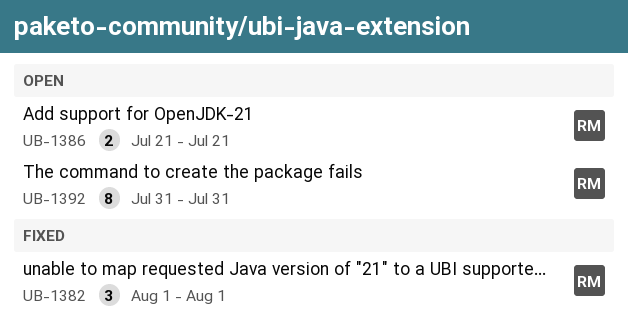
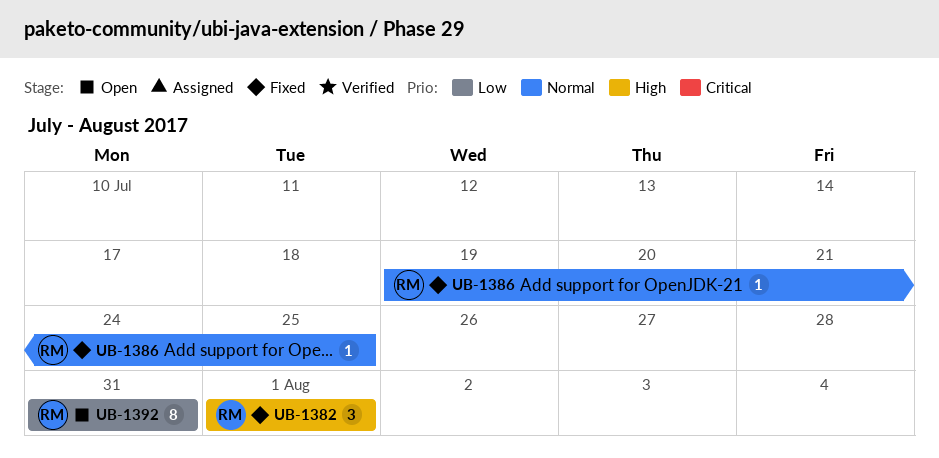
UB-1386, status: Open -> Fixed
UB-1386, estimate: 2 -> 1
UB-1386, start: Jul 21 -> Jul 19
UB-1386, due: Jul 21 -> Jul 25

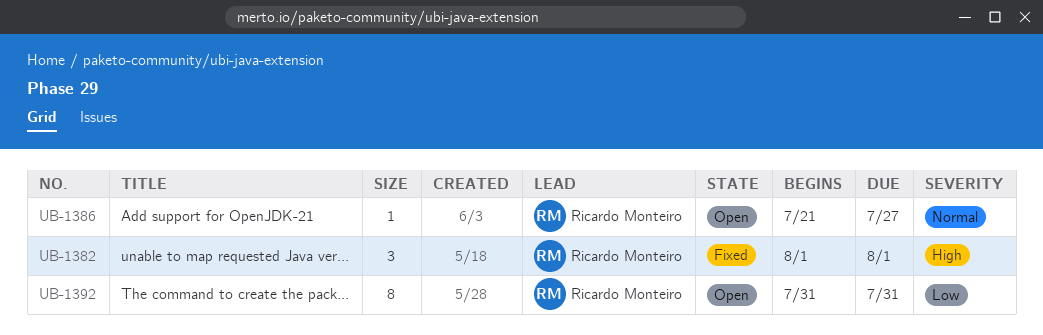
UB-1386, status: Fixed -> Open
UB-1386, start: Jul 19 -> Jul 21
UB-1386, due: Jul 25 -> Jul 27

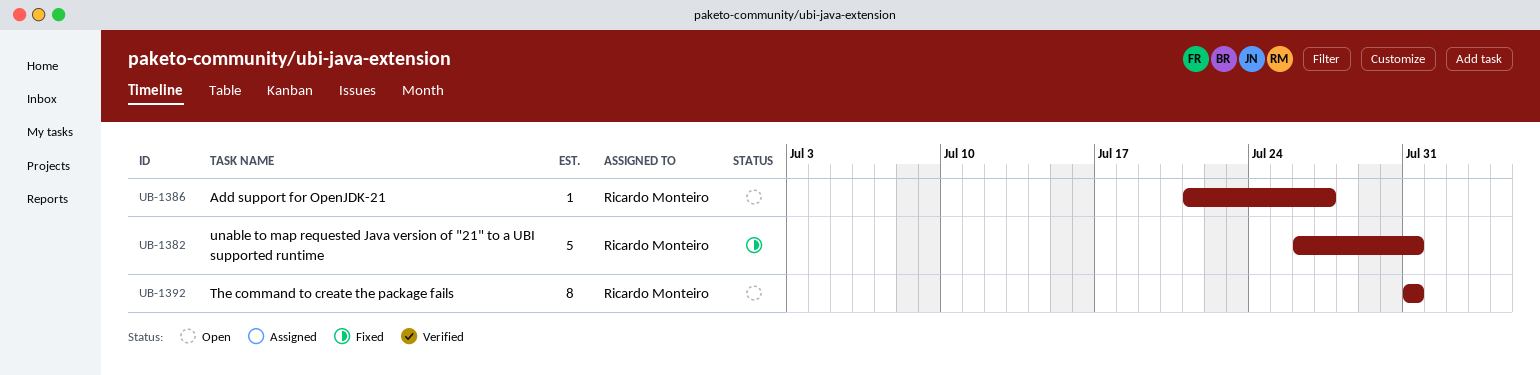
UB-1382, estimate: 3 -> 5
UB-1382, start: Aug 1 -> Jul 26
UB-1382, due: Aug 1 -> Jul 31

